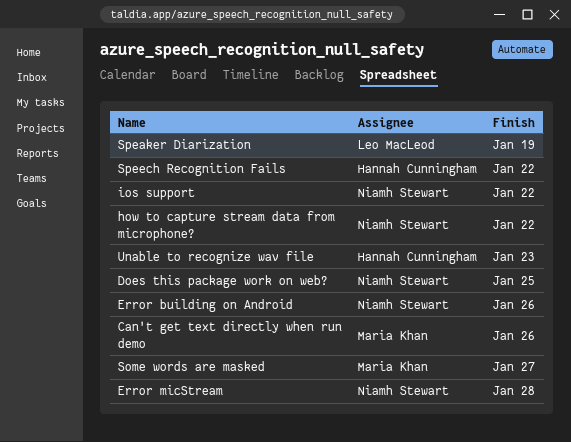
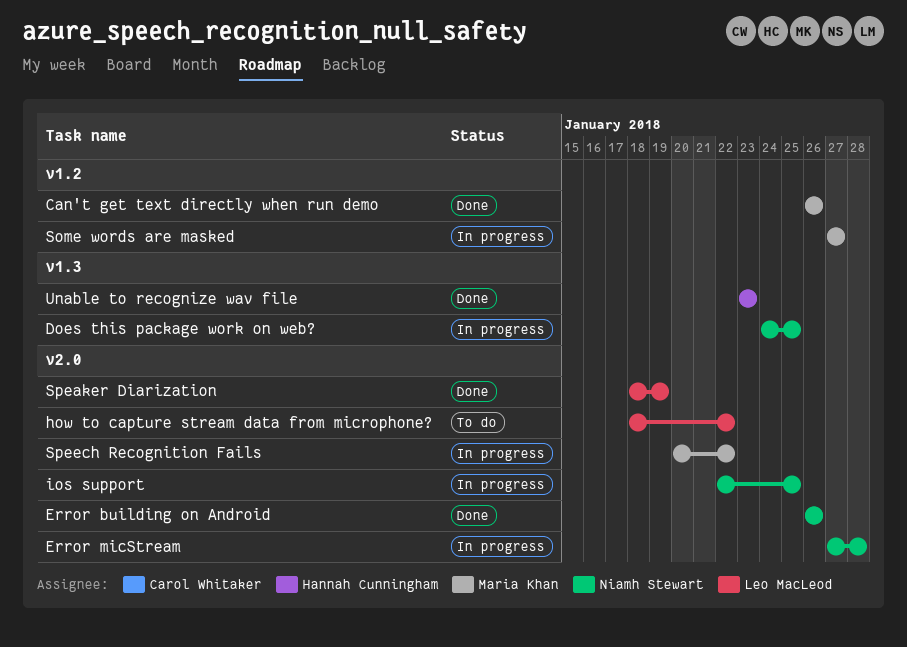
how to capture stream data from microphone?, owner: Niamh Stewart -> Leo MacLeod
ios support, due: Jan 22 -> Jan 25
Speech Recognition Fails, owner: Hannah Cunningham -> Maria Khan

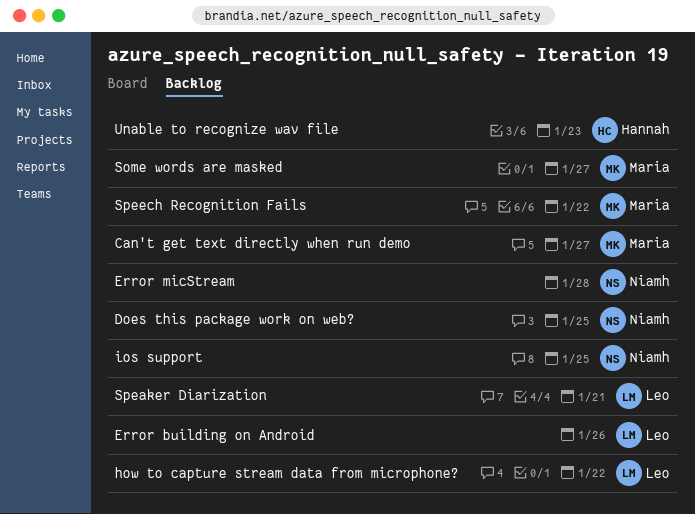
Can't get text directly when run demo, due: Jan 26 -> Jan 27
Error building on Android, owner: Niamh Stewart -> Leo MacLeod
Speaker Diarization, due: Jan 19 -> Jan 21

